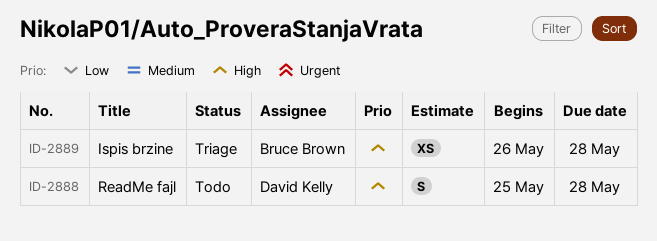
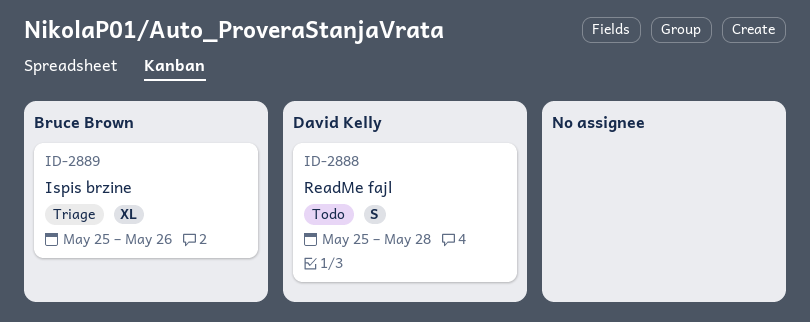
ID-2889, estimate: XS -> XL
ID-2889, start: May 26 -> May 25
ID-2889, due: May 28 -> May 26

